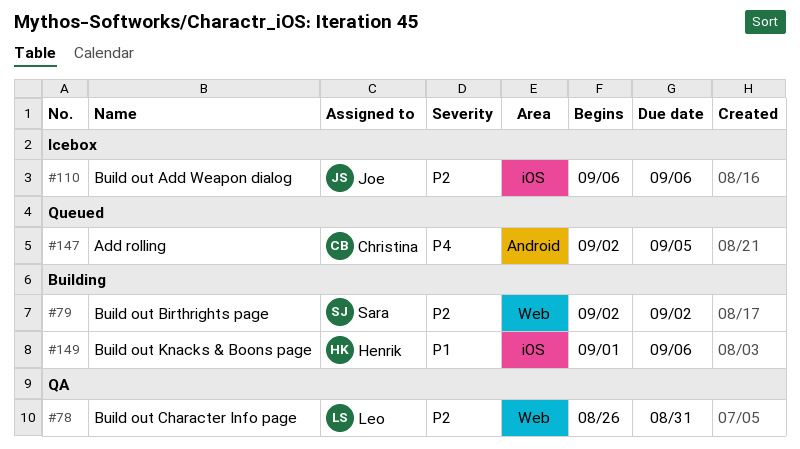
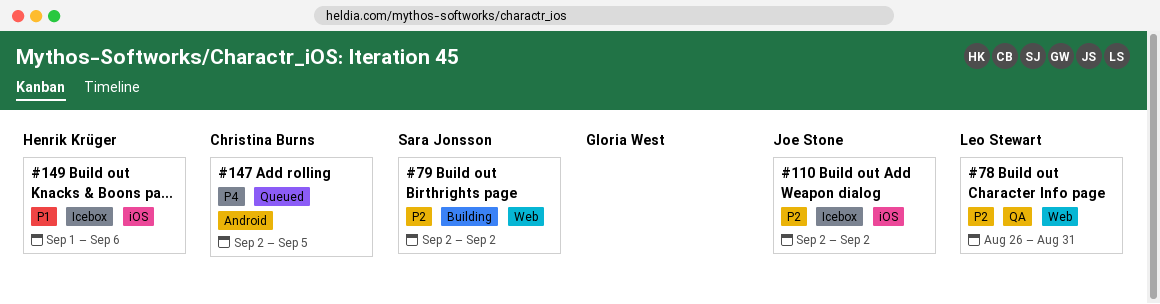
#110, start: Sep 6 -> Sep 2
#110, due: Sep 6 -> Sep 2
#149, status: Building -> Icebox

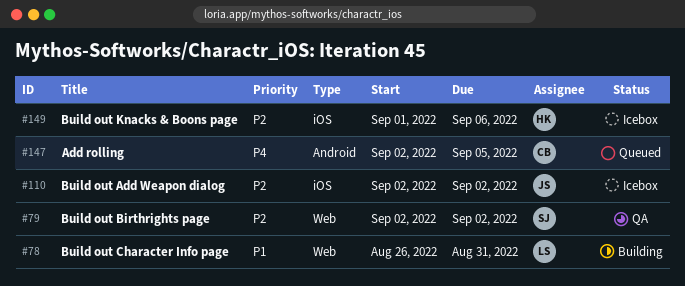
#78, status: QA -> Building
#78, priority: P2 -> P1
#79, status: Building -> QA
#149, priority: P1 -> P2

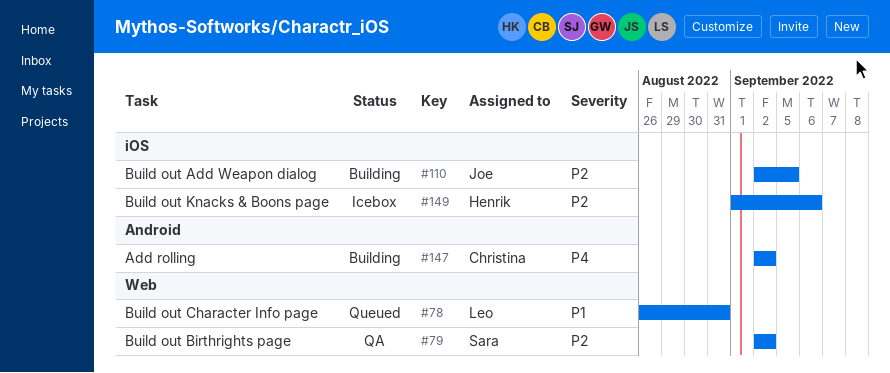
#78, status: Building -> Queued
#110, status: Icebox -> Building
#110, due: Sep 2 -> Sep 5
#147, status: Queued -> Building
#147, due: Sep 5 -> Sep 2

